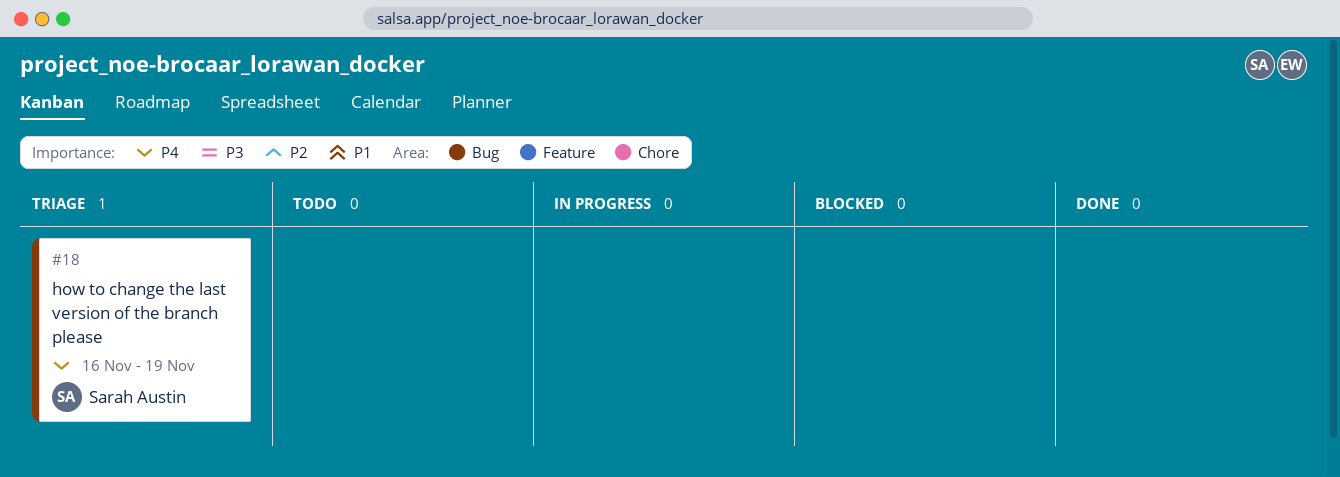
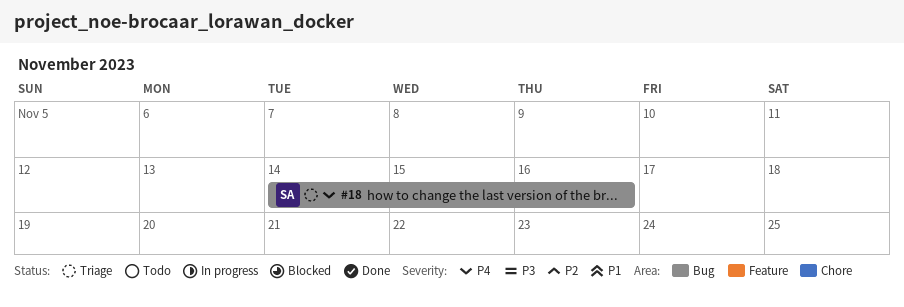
#18, start: Nov 16 -> Nov 14
#18, due: Nov 19 -> Nov 16

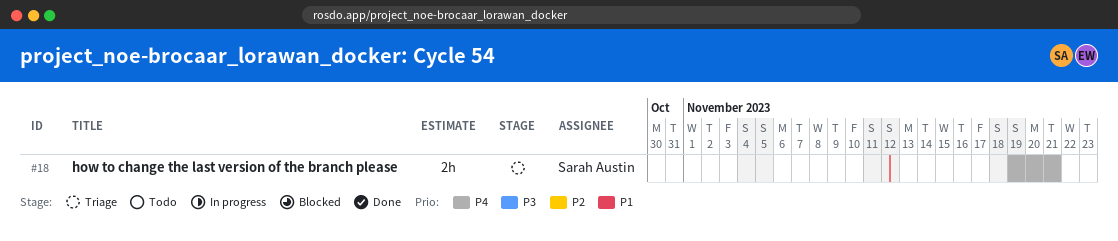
#18, start: Nov 14 -> Nov 19
#18, due: Nov 16 -> Nov 21

